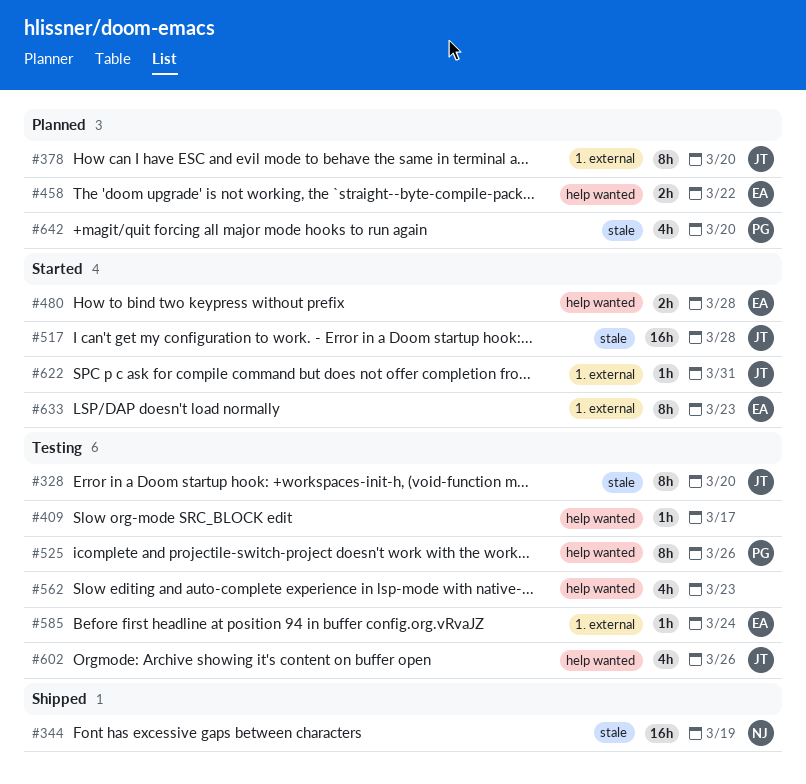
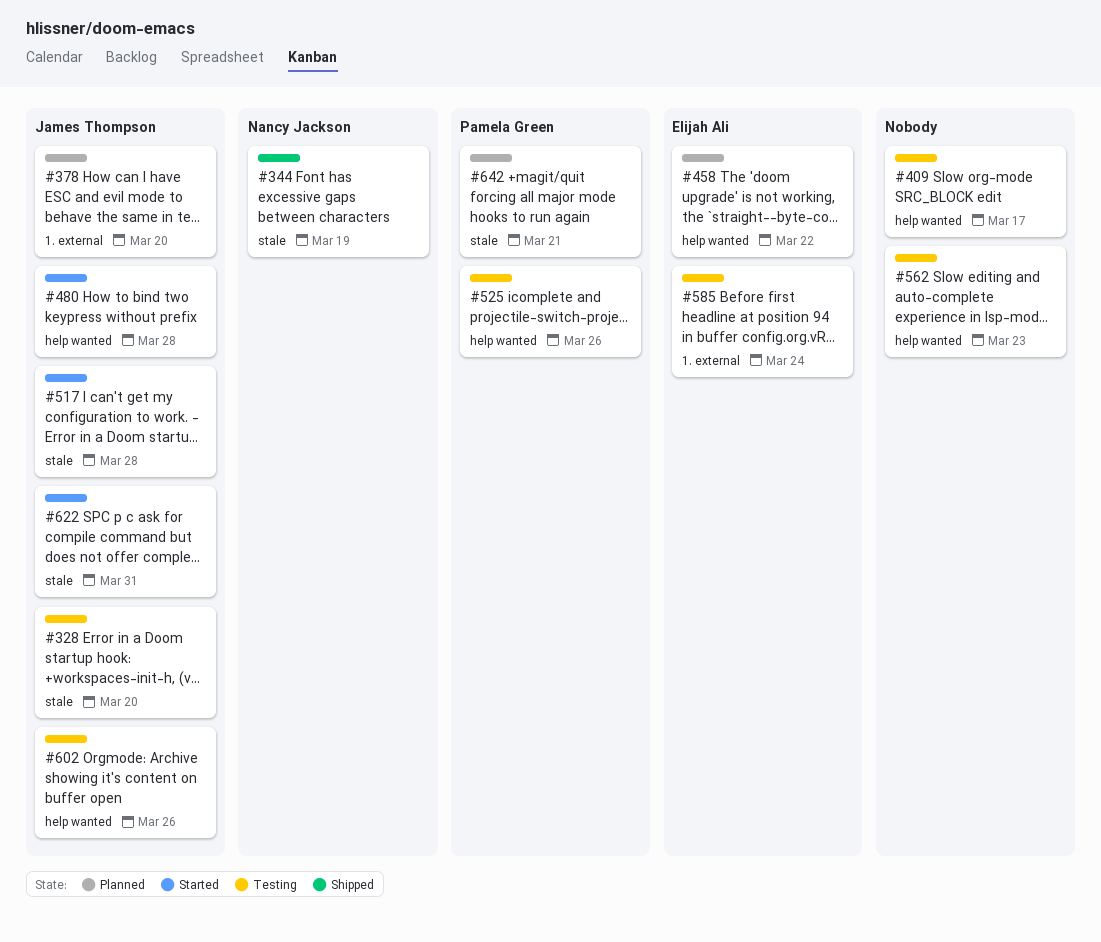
#480, owner: Elijah Ali -> James Thompson
#622, label: 1. external -> stale
#633: present -> none
#642, due: Mar 20 -> Mar 21

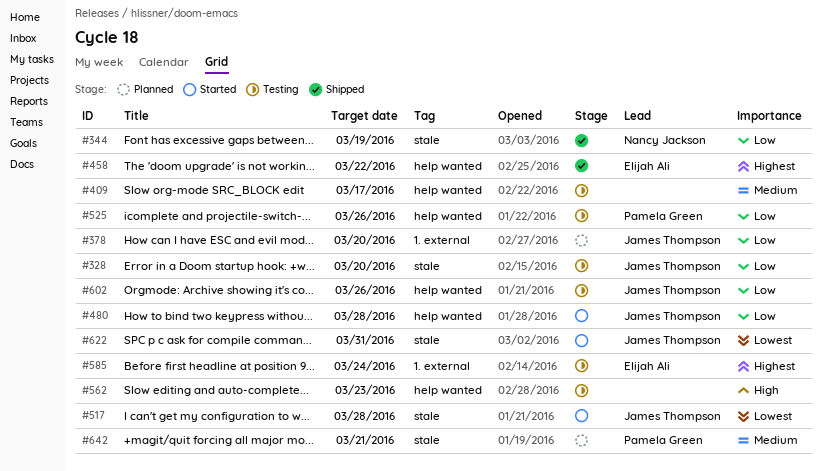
#458, status: Planned -> Shipped

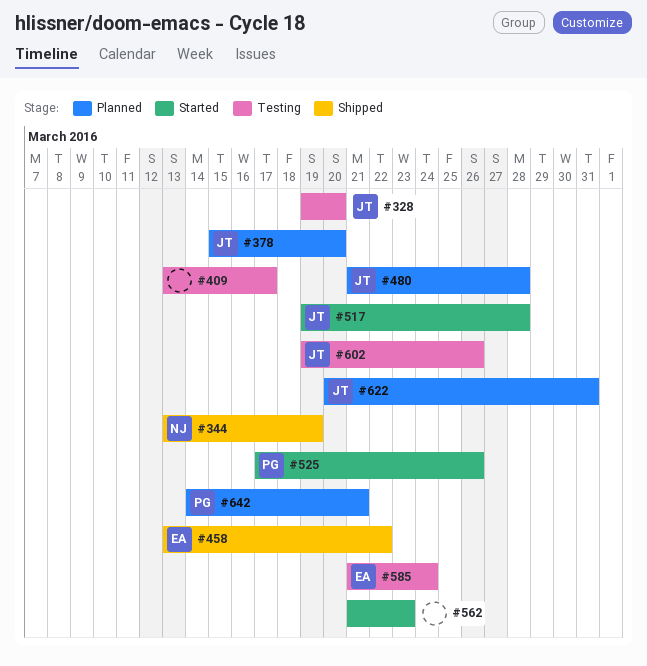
#480, status: Started -> Planned
#525, status: Testing -> Started
#562, status: Testing -> Started
#622, status: Started -> Planned

